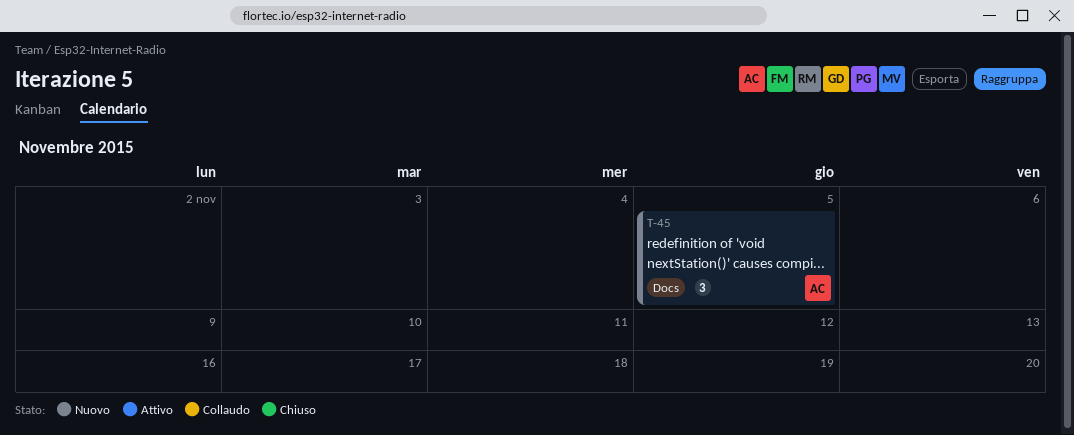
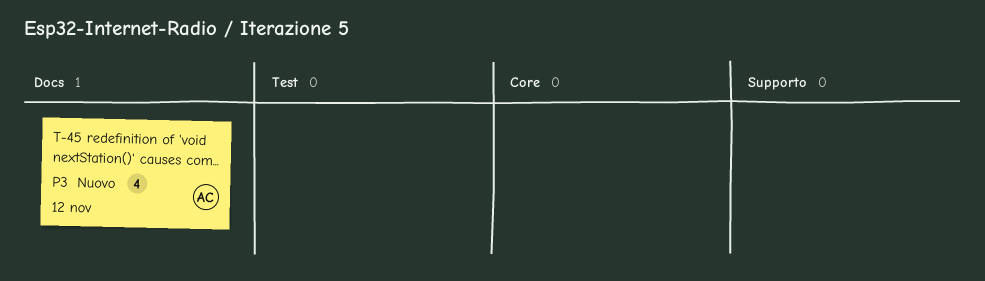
T-45, estimate: 3 -> 4
T-45, due: Nov 5 -> Nov 12

